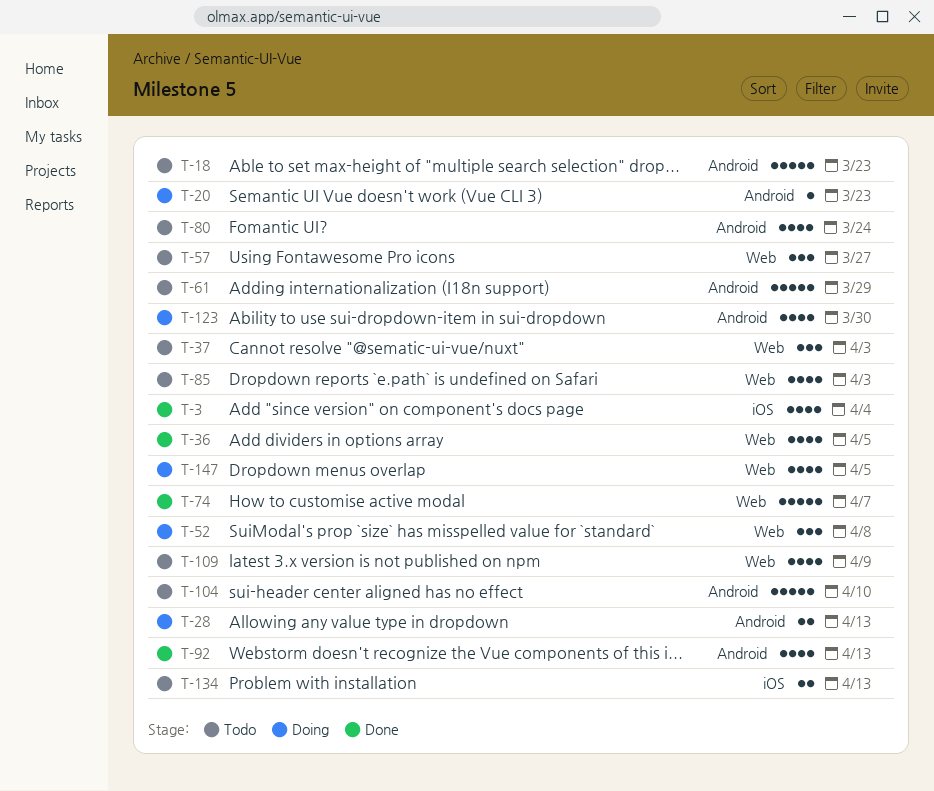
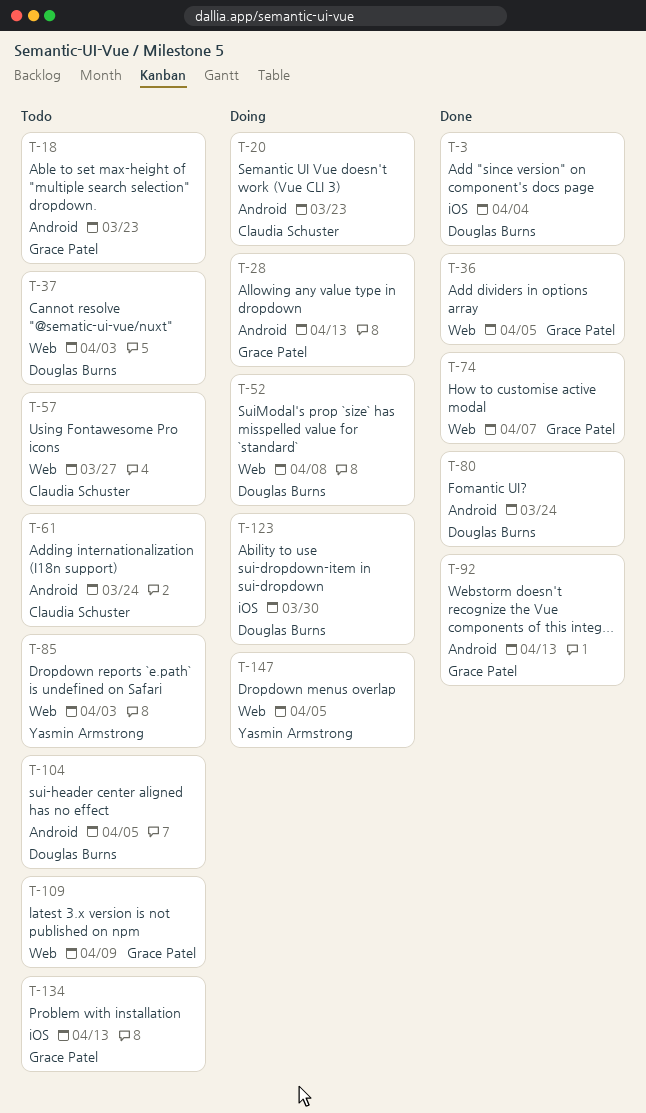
T-61, due: Mar 29 -> Mar 24
T-80, status: Todo -> Done
T-104, due: Apr 10 -> Apr 5
T-123, label: Android -> iOS

